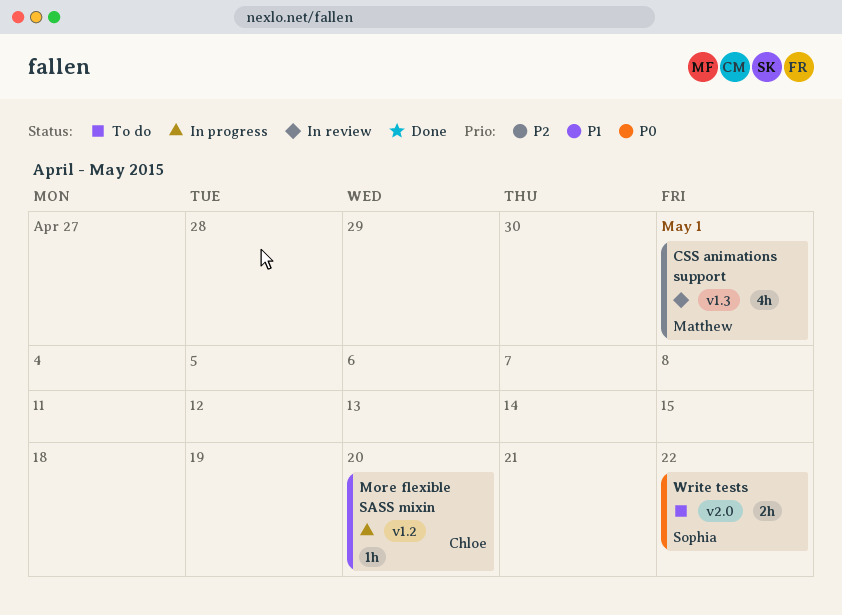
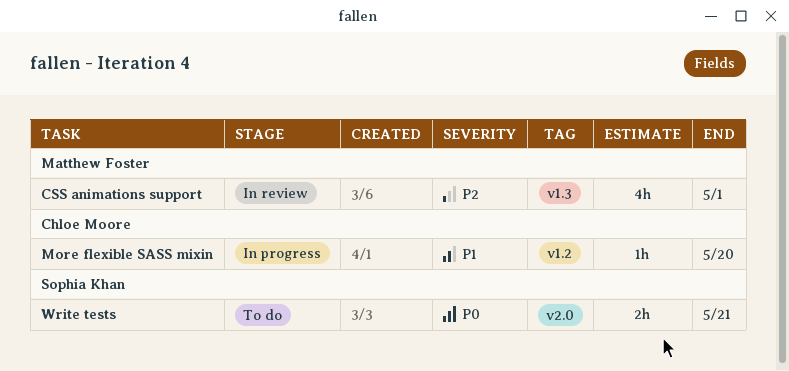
Write tests, due: May 22 -> May 21

